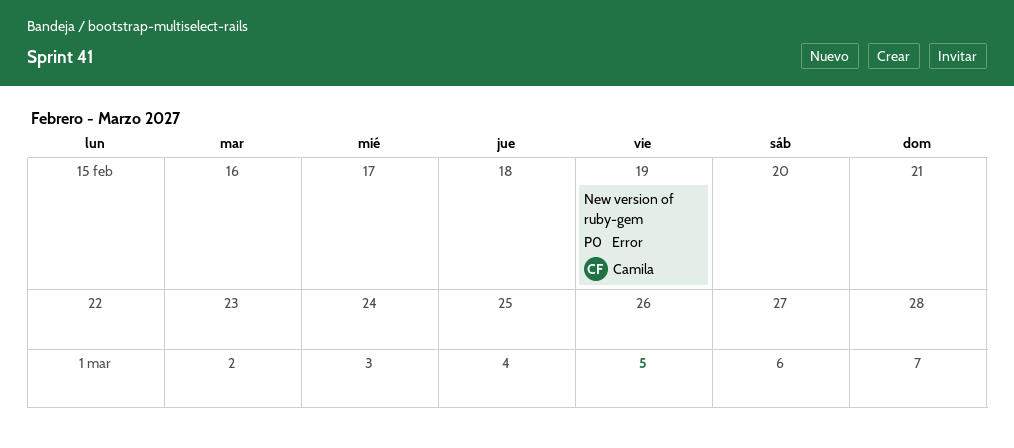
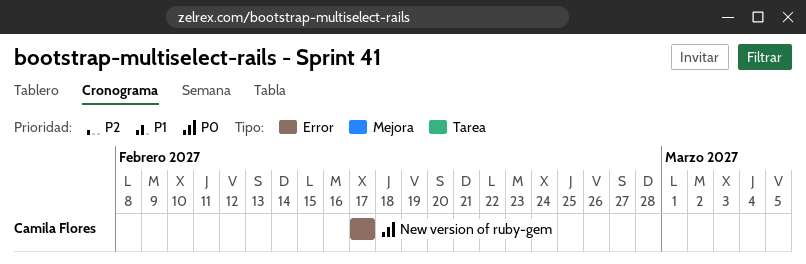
New version of ruby-gem, due: Feb 19 -> Feb 17

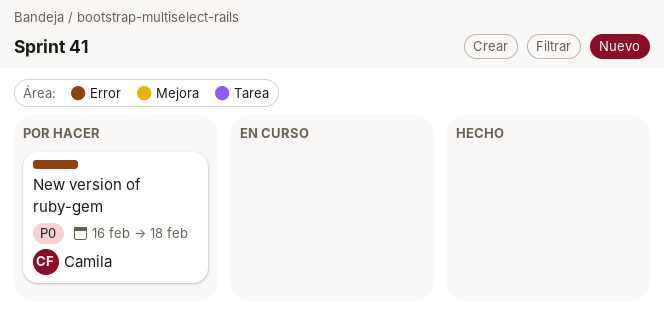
New version of ruby-gem, start: Feb 17 -> Feb 16
New version of ruby-gem, due: Feb 17 -> Feb 18

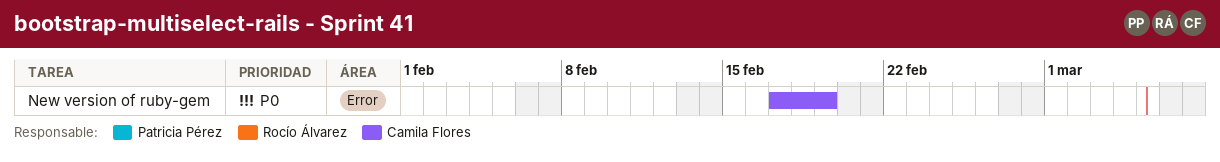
New version of ruby-gem, start: Feb 16 -> Feb 17
New version of ruby-gem, due: Feb 18 -> Feb 19

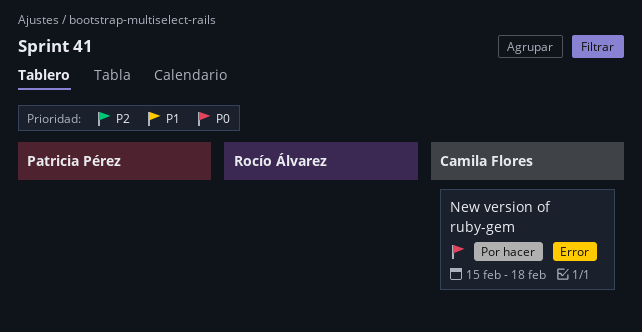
New version of ruby-gem, start: Feb 17 -> Feb 15
New version of ruby-gem, due: Feb 19 -> Feb 18

